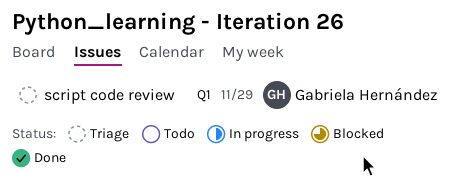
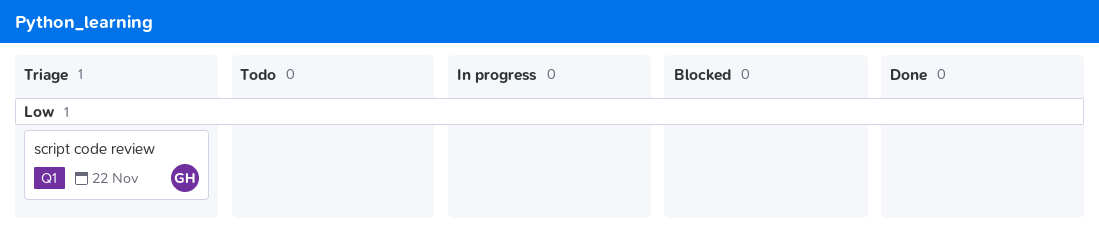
script code review, due: Nov 29 -> Nov 22

